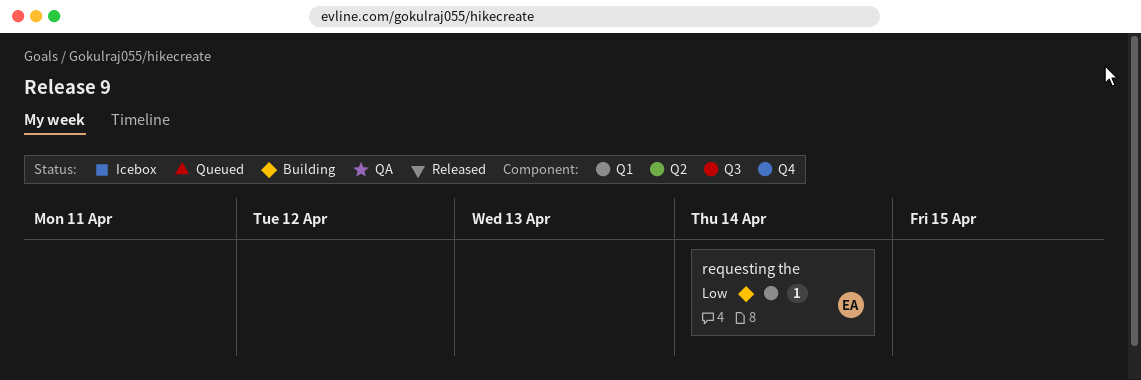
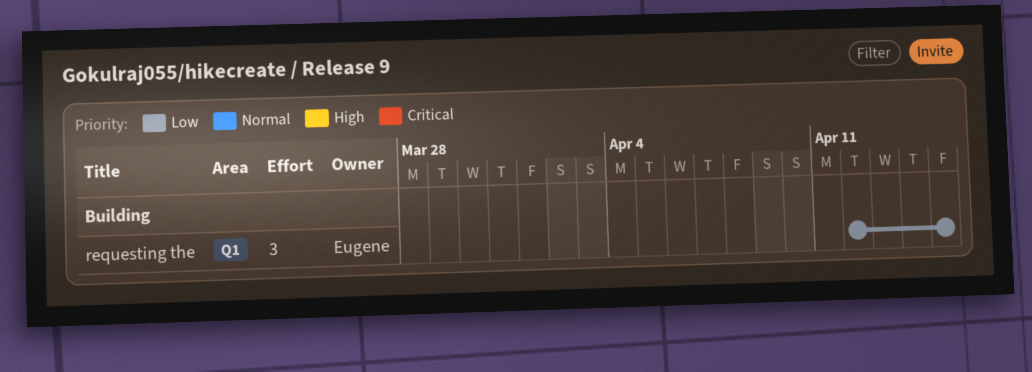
requesting the, estimate: 1 -> 3
requesting the, due: Apr 14 -> Apr 15

